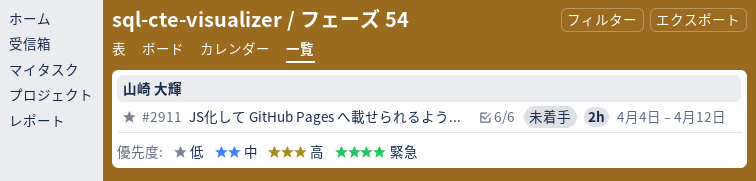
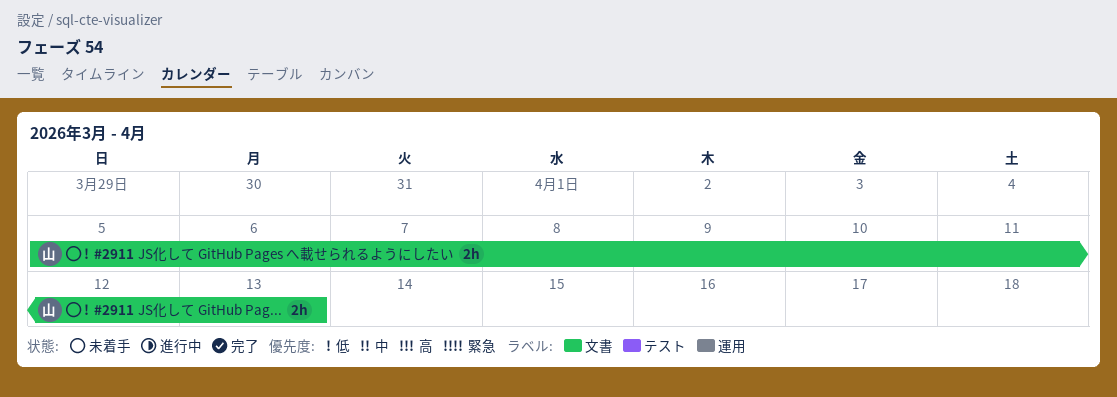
#2911, start: Apr 4 -> Apr 5
#2911, due: Apr 12 -> Apr 13

